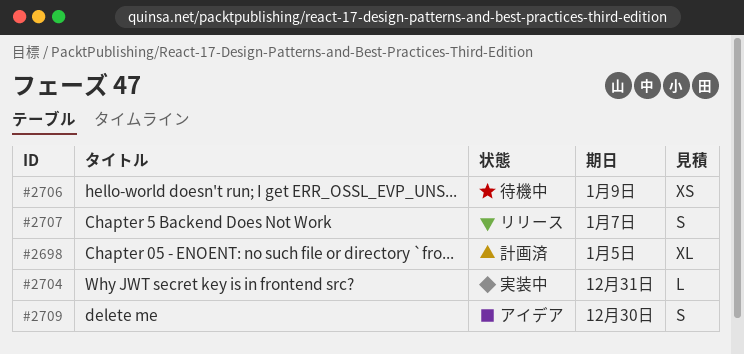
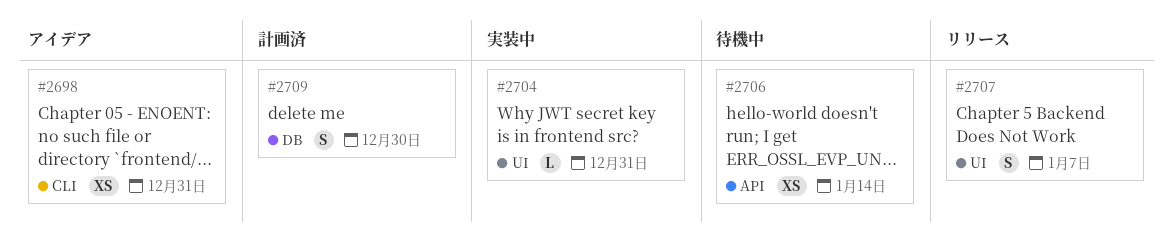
#2698, status: 計画済 -> アイデア
#2698, estimate: XL -> XS
#2698, due: Jan 5 -> Dec 31
#2706, due: Jan 9 -> Jan 14
#2709, status: アイデア -> 計画済

